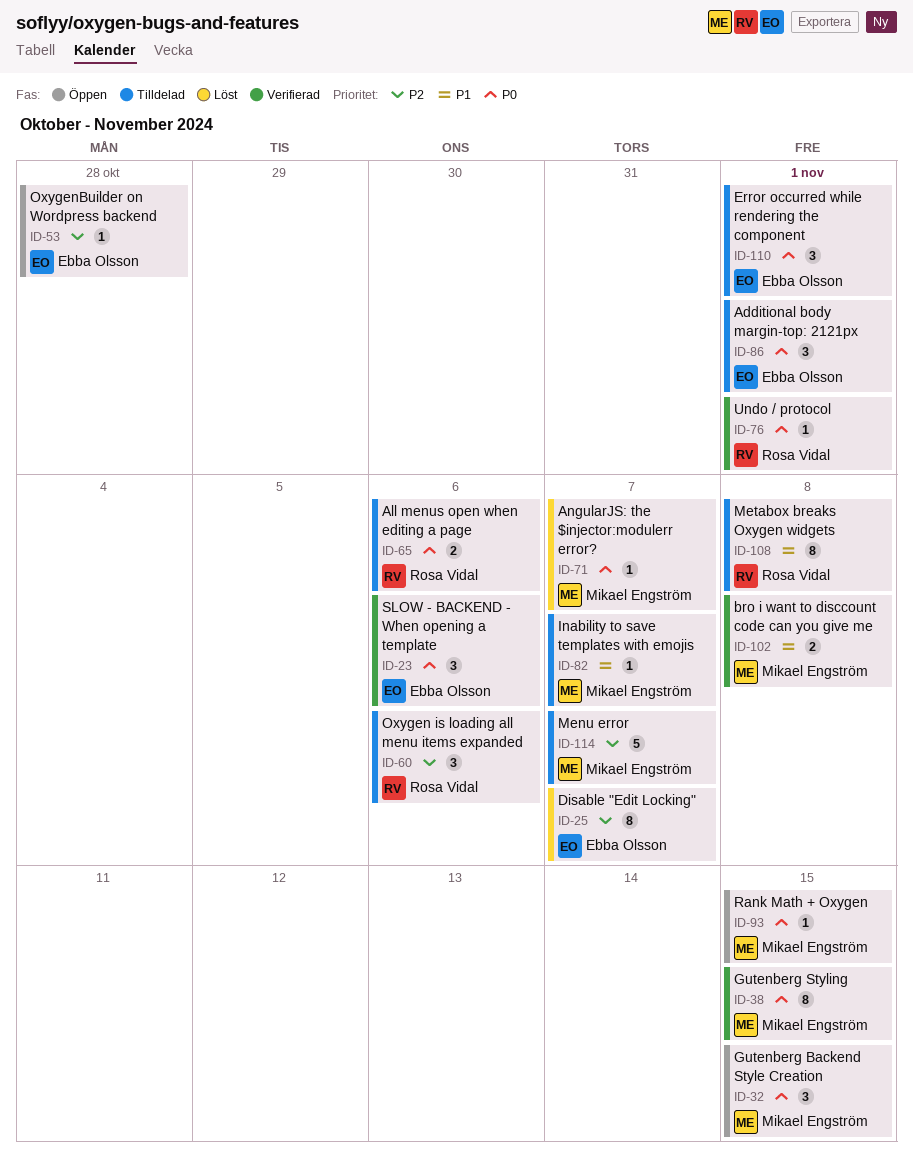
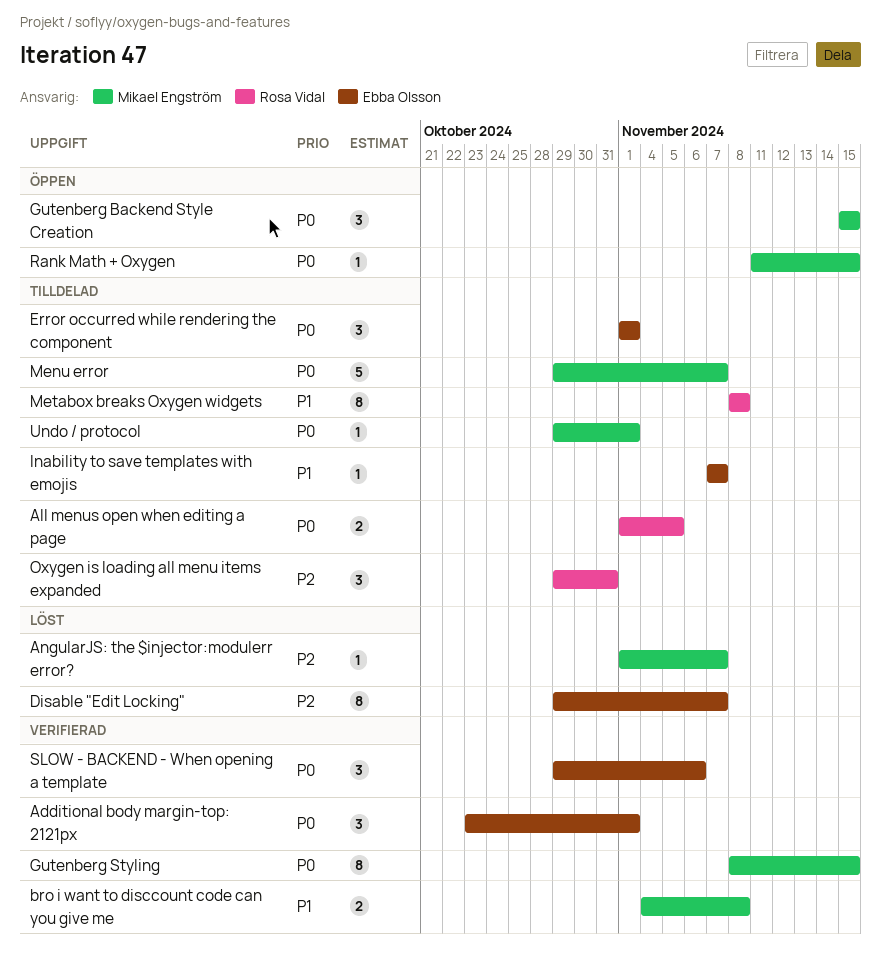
Additional body margin-top: 2121px, status: Tilldelad -> Verifierad
All menus open when editing a page, due: Nov 6 -> Nov 5
AngularJS: the $injector:modulerr error?, priority: P0 -> P2
Inability to save templates with emojis, owner: Mikael Engström -> Ebba Olsson
Menu error, priority: P2 -> P0
Oxygen is loading all menu items expanded, due: Nov 6 -> Oct 31
OxygenBuilder on Wordpress backend: present -> none
Undo / protocol, status: Verifierad -> Tilldelad
Undo / protocol, owner: Rosa Vidal -> Mikael Engström

